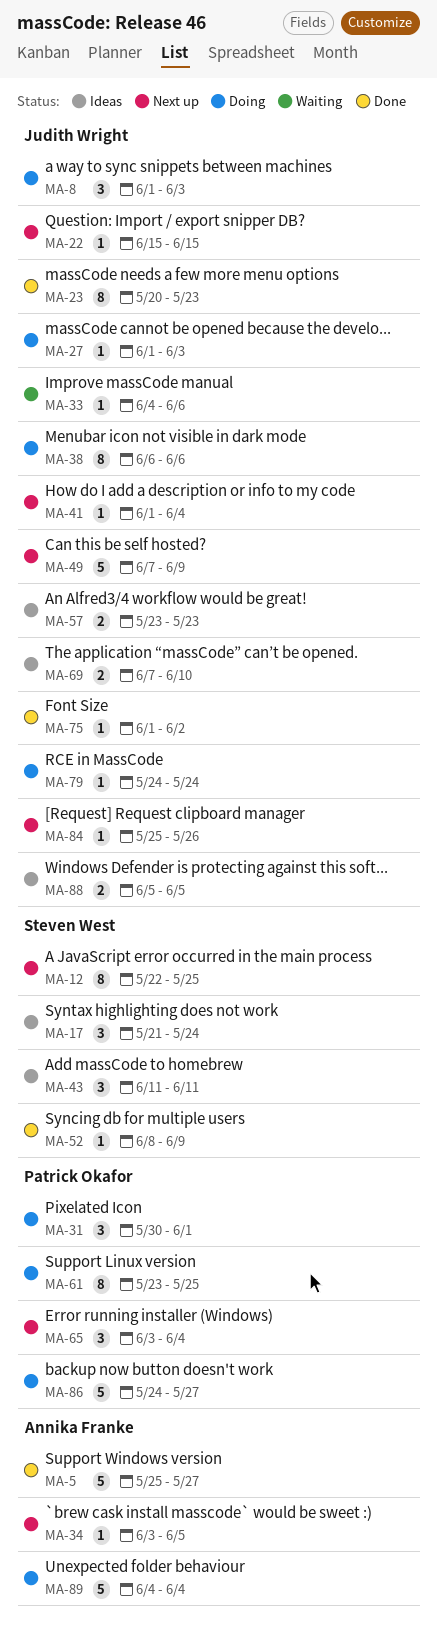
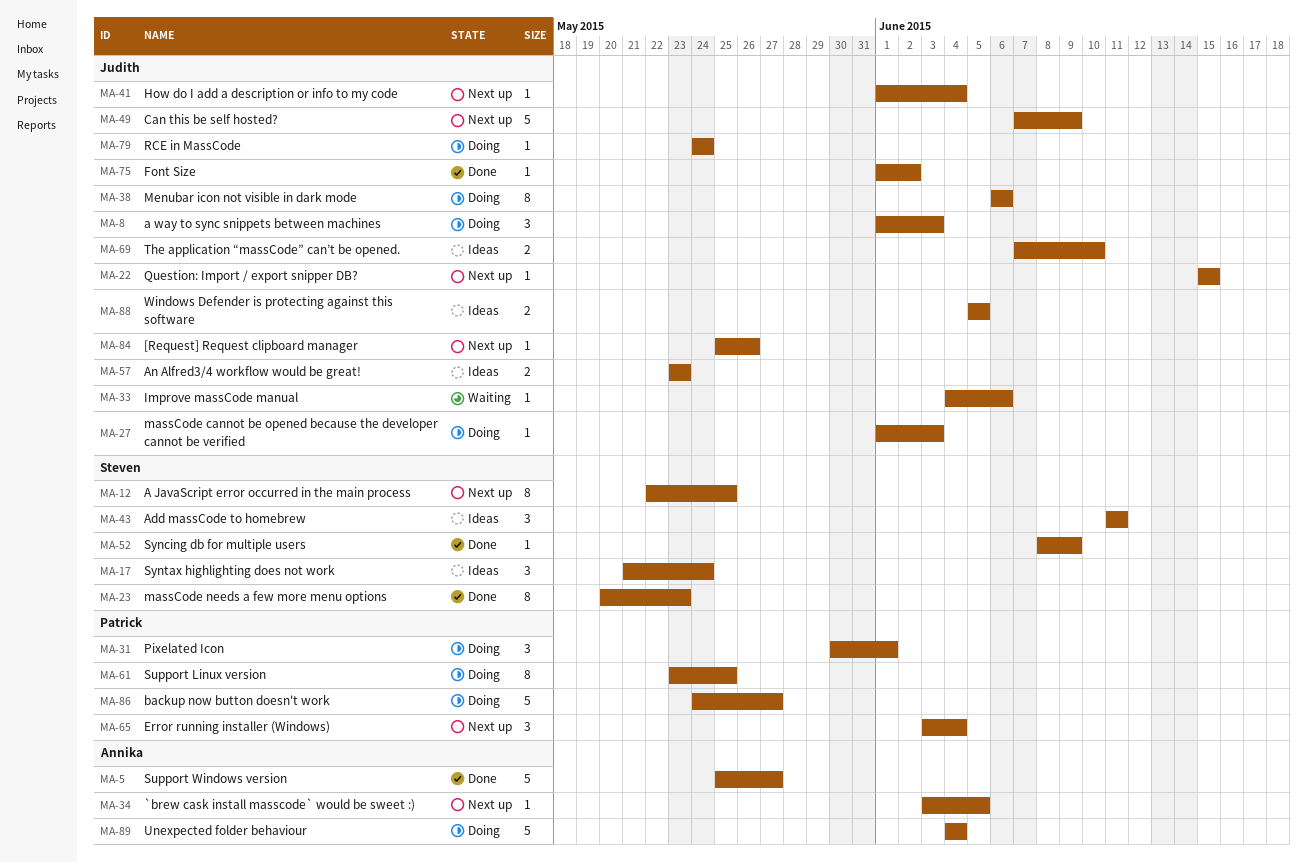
MA-23, owner: Judith Wright -> Steven West

